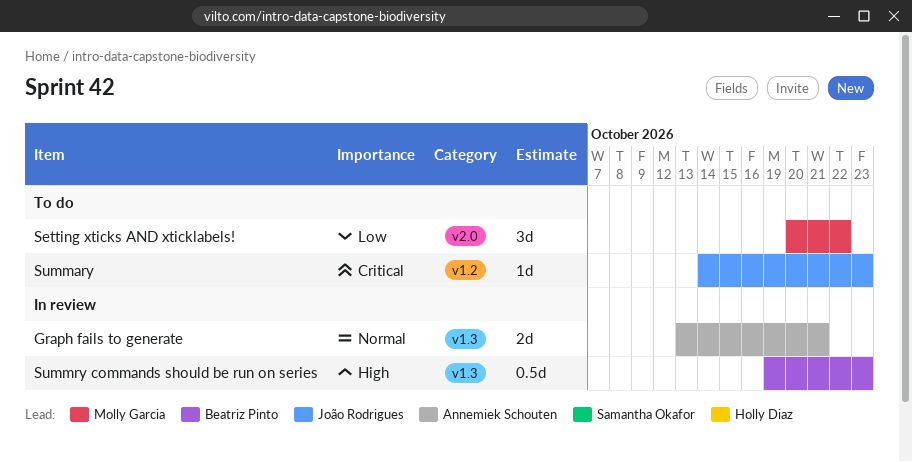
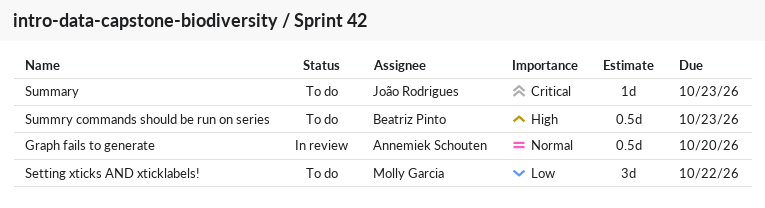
Graph fails to generate, estimate: 2d -> 0.5d
Graph fails to generate, due: Oct 21 -> Oct 20
Summry commands should be run on series, status: In review -> To do

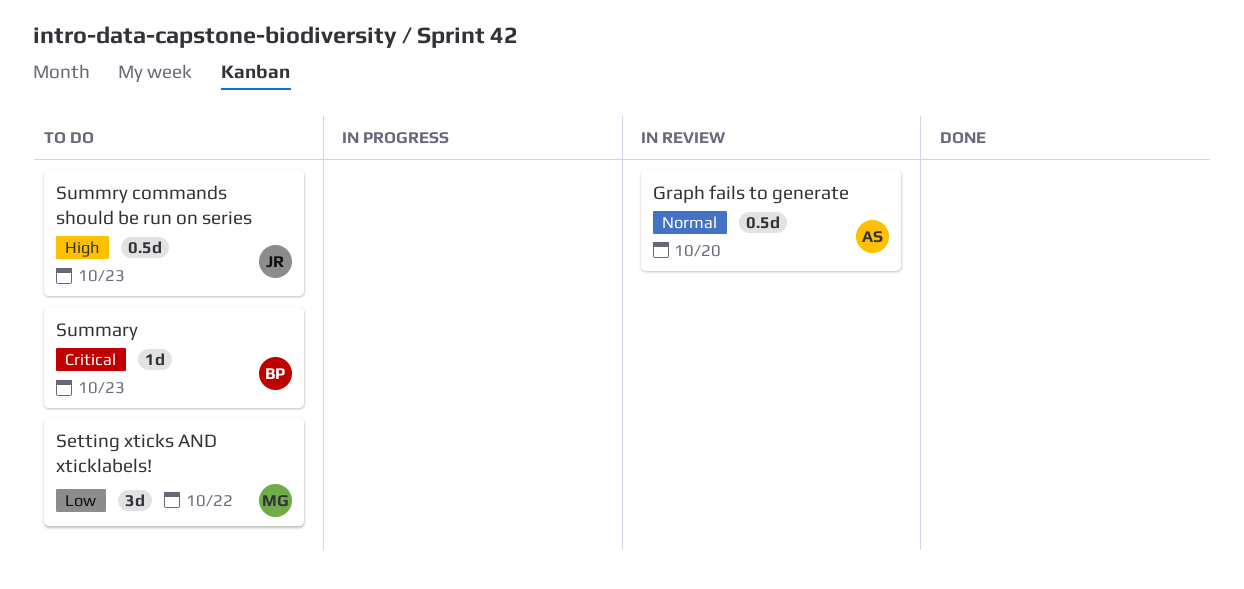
Summary, owner: João Rodrigues -> Beatriz Pinto
Summry commands should be run on series, owner: Beatriz Pinto -> João Rodrigues

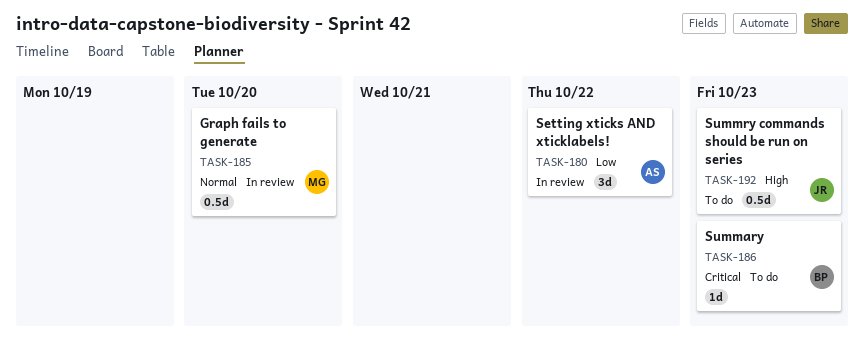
Graph fails to generate, owner: AS -> MG
Setting xticks AND xticklabels!, status: To do -> In review
Setting xticks AND xticklabels!, owner: MG -> AS

